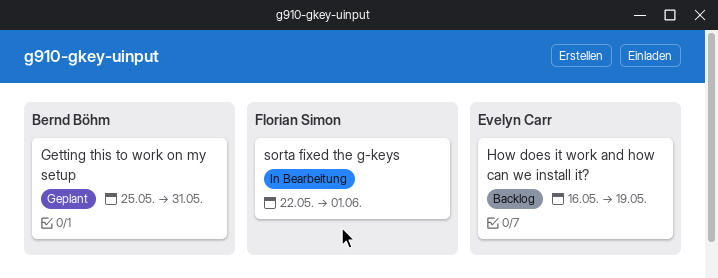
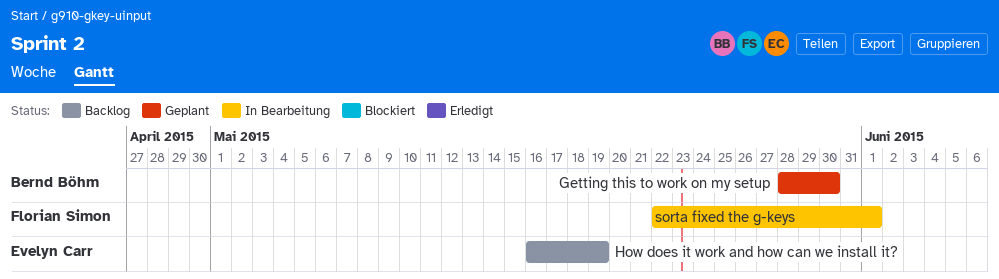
Getting this to work on my setup, start: May 25 -> May 28
Getting this to work on my setup, due: May 31 -> May 30

